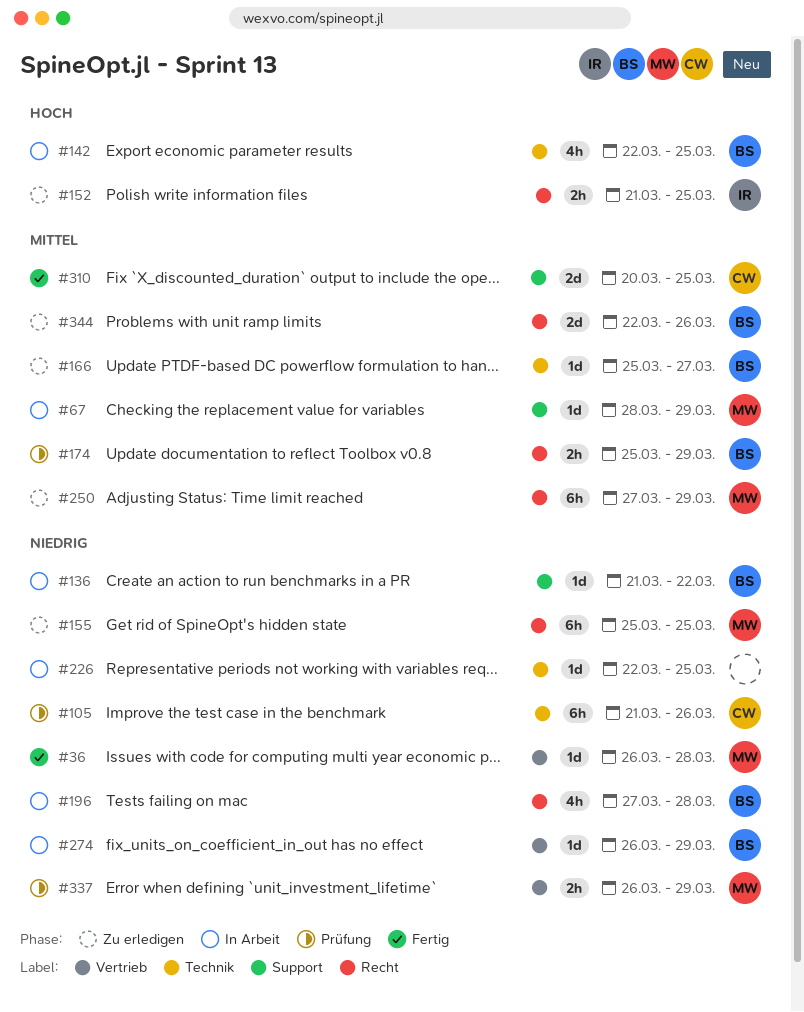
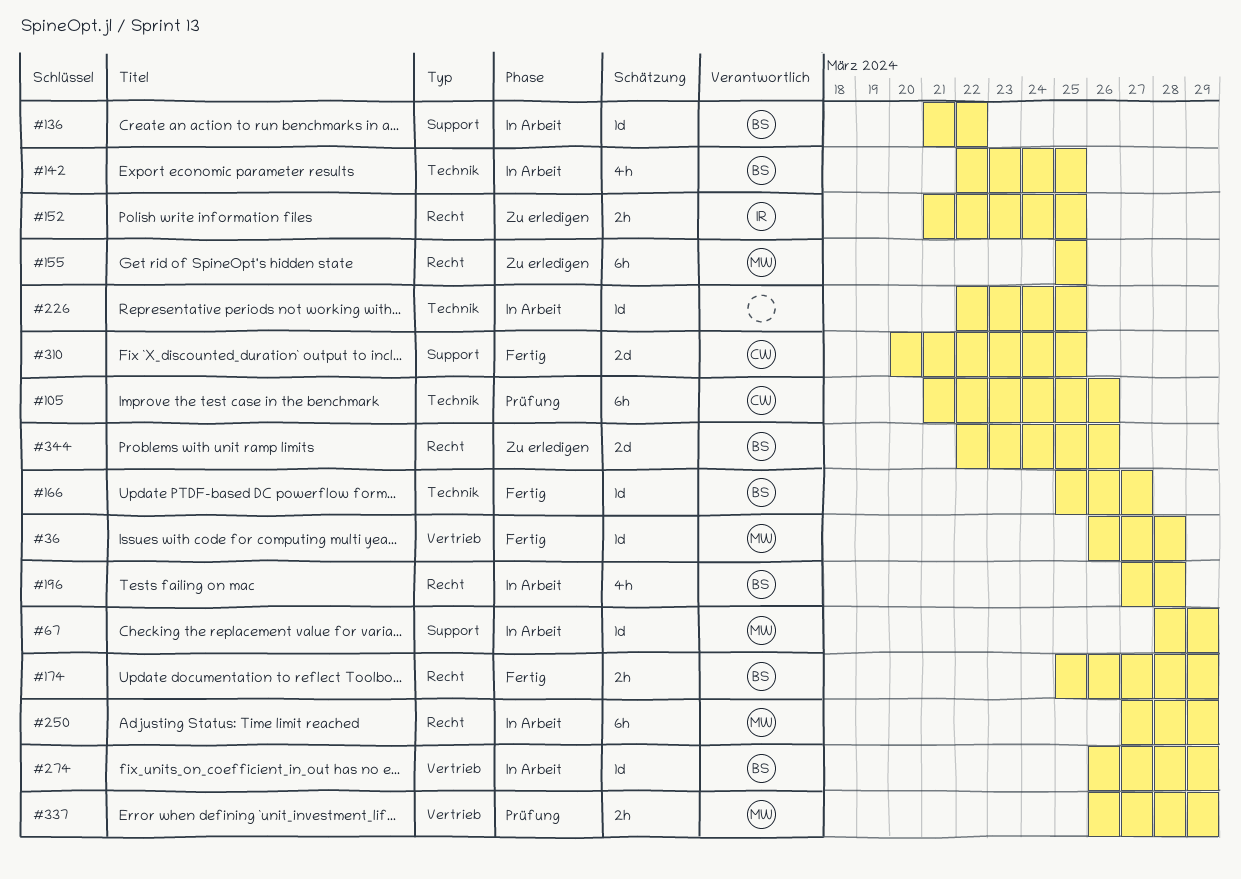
#166, status: Zu erledigen -> Fertig
#174, status: Prüfung -> Fertig
#250, status: Zu erledigen -> In Arbeit

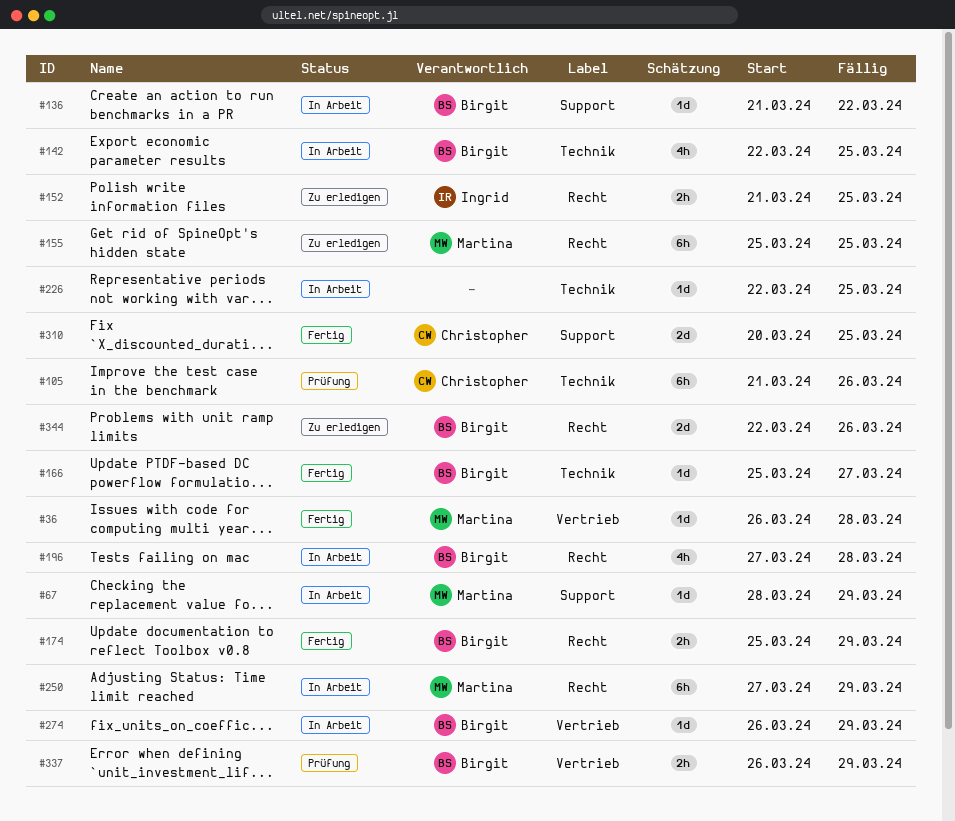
#337, owner: Martina -> Birgit

